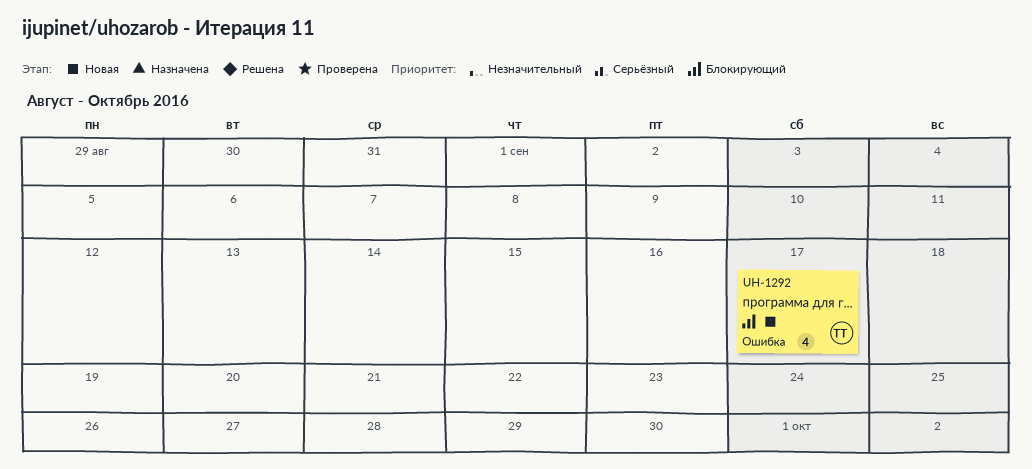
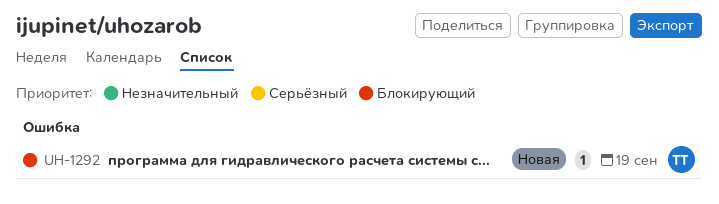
UH-1292, estimate: 4 -> 1
UH-1292, due: Sep 17 -> Sep 19

